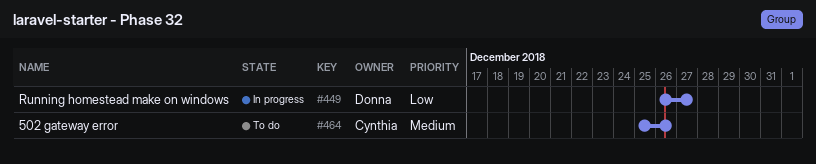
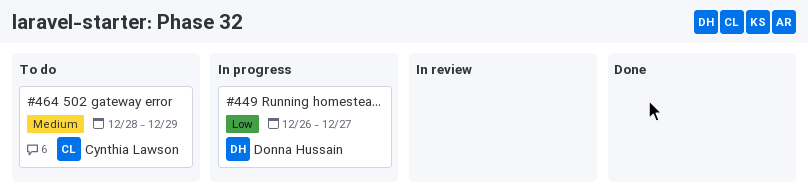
#464, start: Dec 25 -> Dec 28
#464, due: Dec 26 -> Dec 29

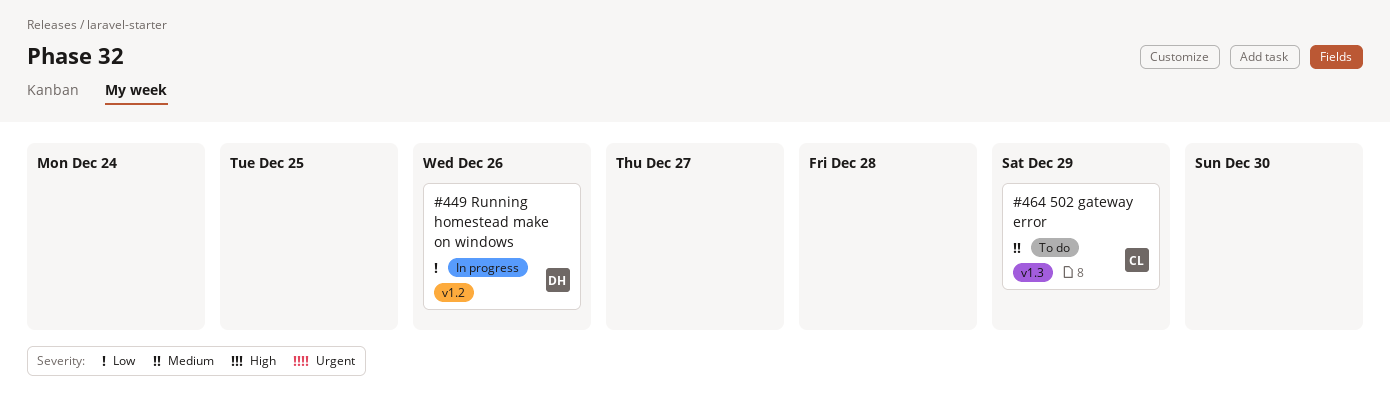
#449, due: Dec 27 -> Dec 26

